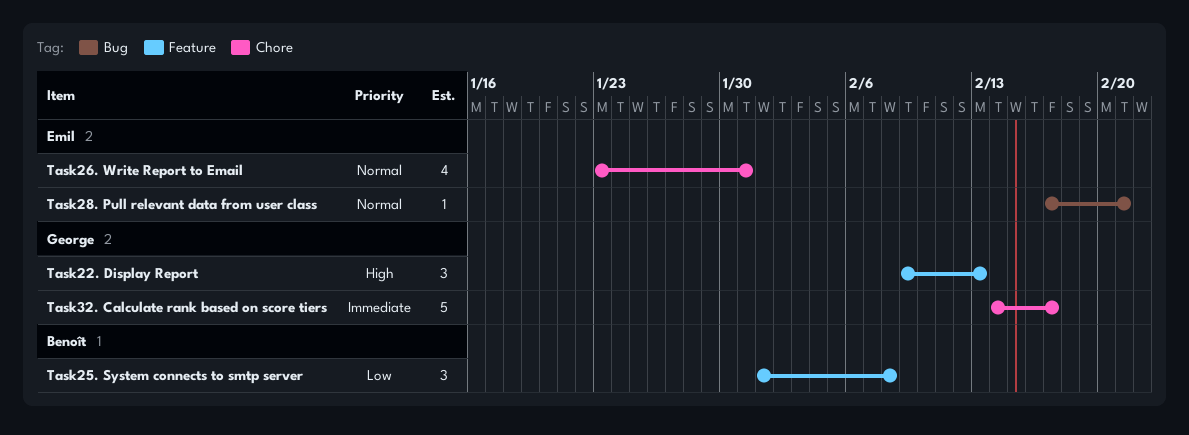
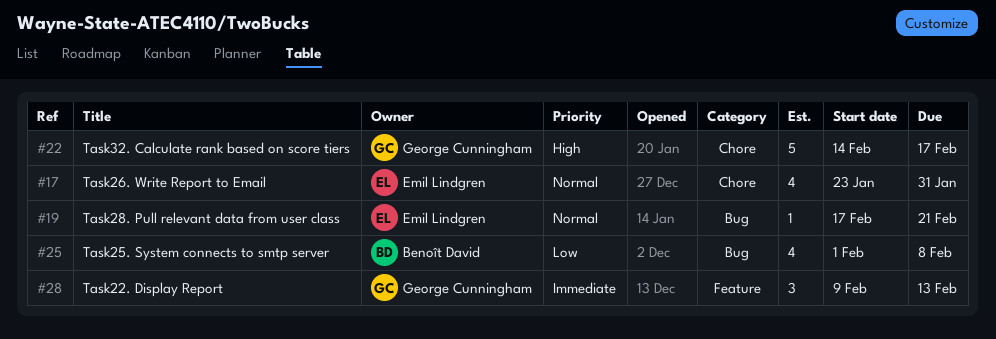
Task22. Display Report, priority: High -> Immediate
Task25. System connects to smtp server, label: Feature -> Bug
Task25. System connects to smtp server, estimate: 3 -> 4
Task32. Calculate rank based on score tiers, priority: Immediate -> High

